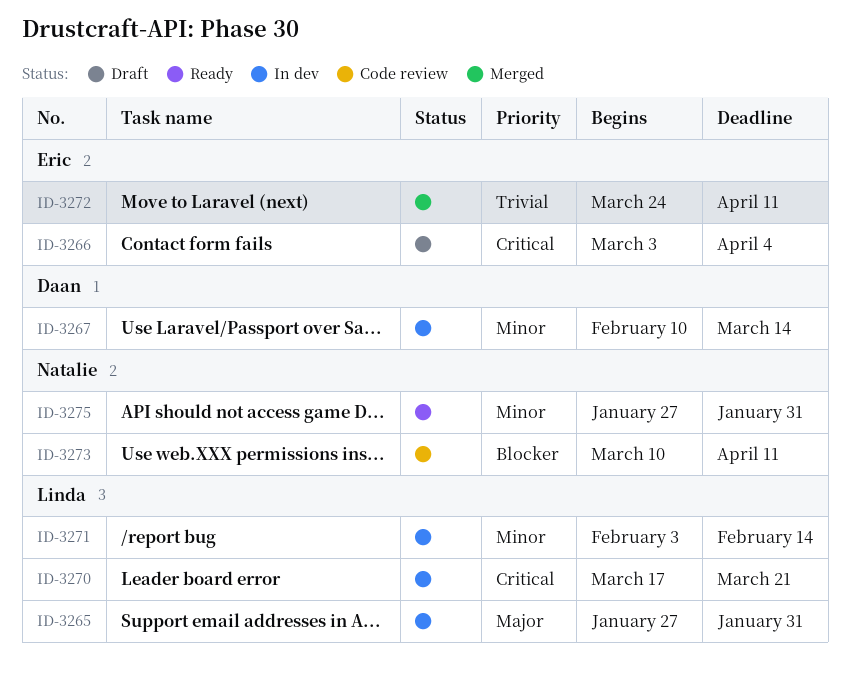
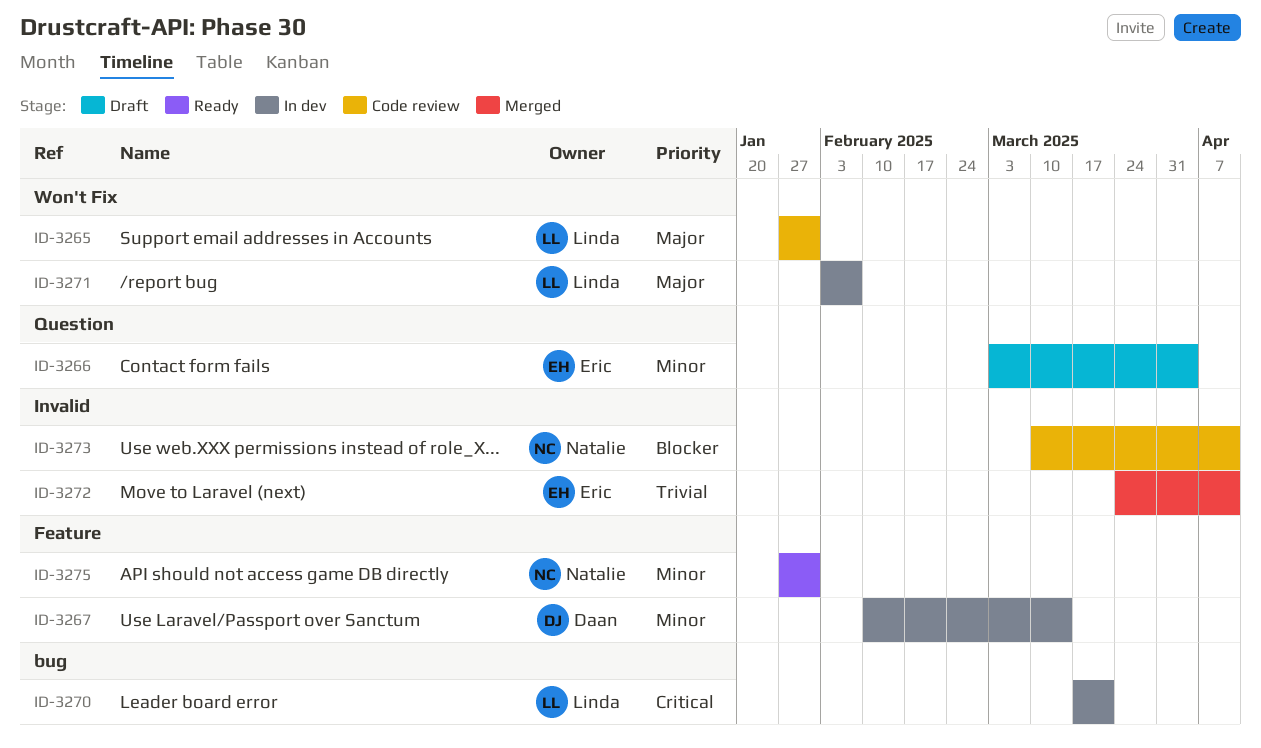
ID-3265, status: In dev -> Code review
ID-3266, priority: Critical -> Minor
ID-3271, priority: Minor -> Major
ID-3271, due: Feb 14 -> Feb 7

